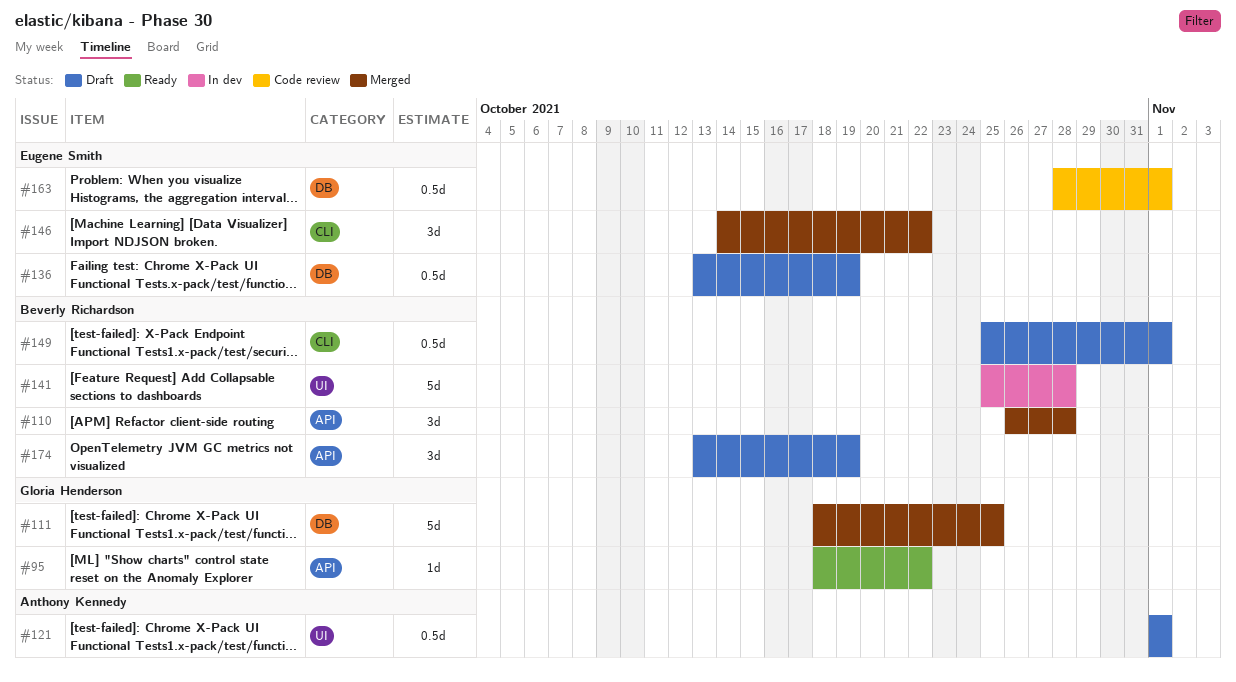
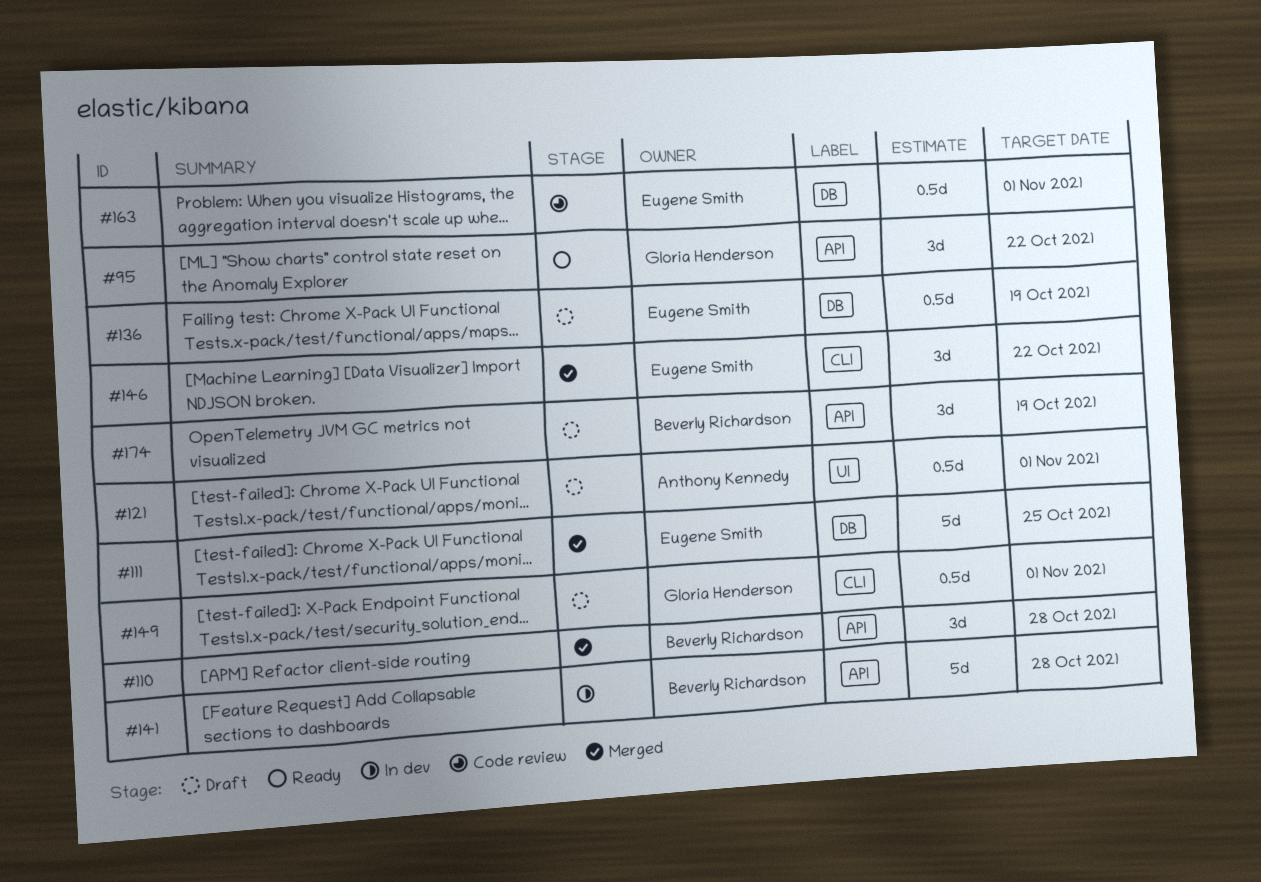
#95, estimate: 1d -> 3d
#111, owner: Gloria Henderson -> Eugene Smith
#141, label: UI -> API
#149, owner: Beverly Richardson -> Gloria Henderson

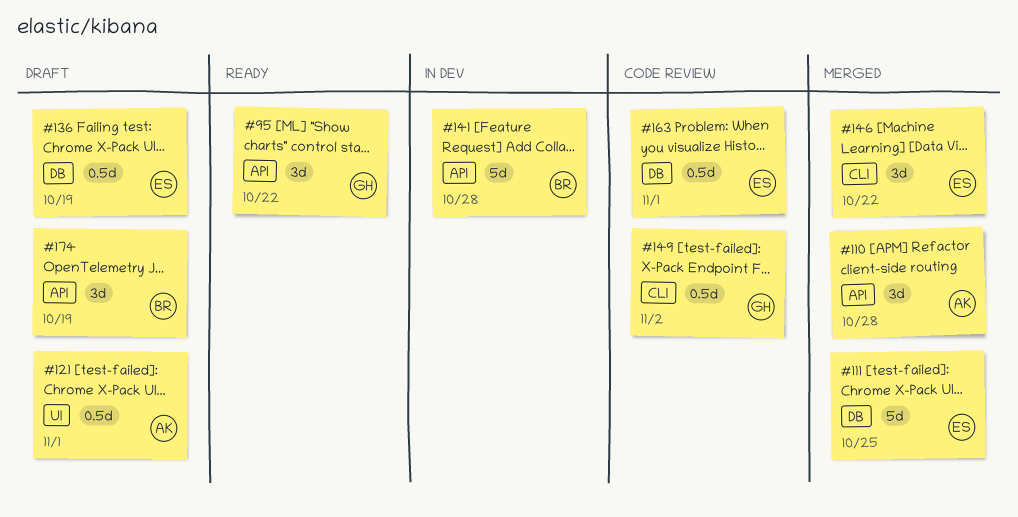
#110, owner: Beverly Richardson -> Anthony Kennedy
#149, status: Draft -> Code review
#149, due: Nov 1 -> Nov 2

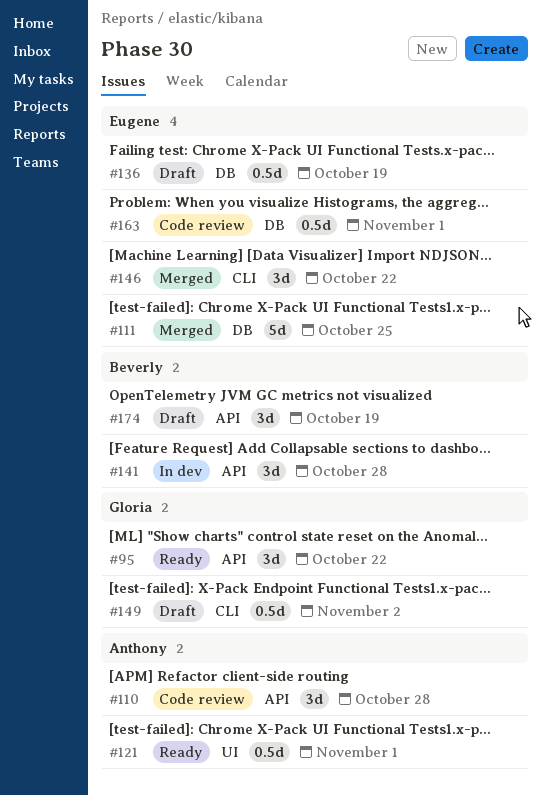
#110, status: Merged -> Code review
#121, status: Draft -> Ready
#141, estimate: 5d -> 3d
#149, status: Code review -> Draft

